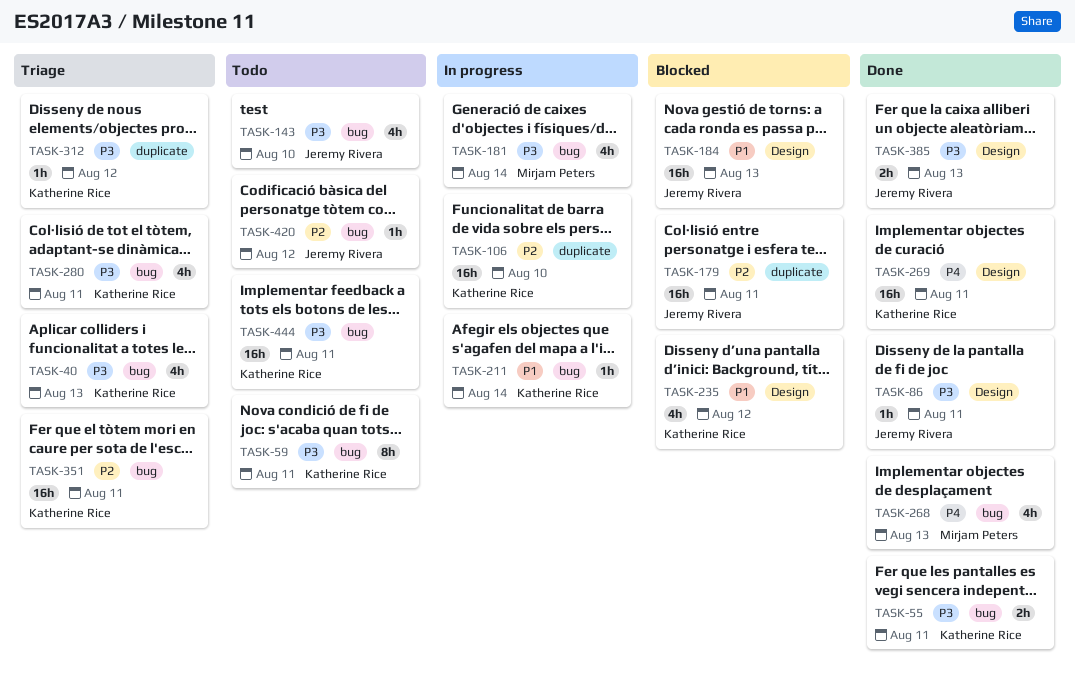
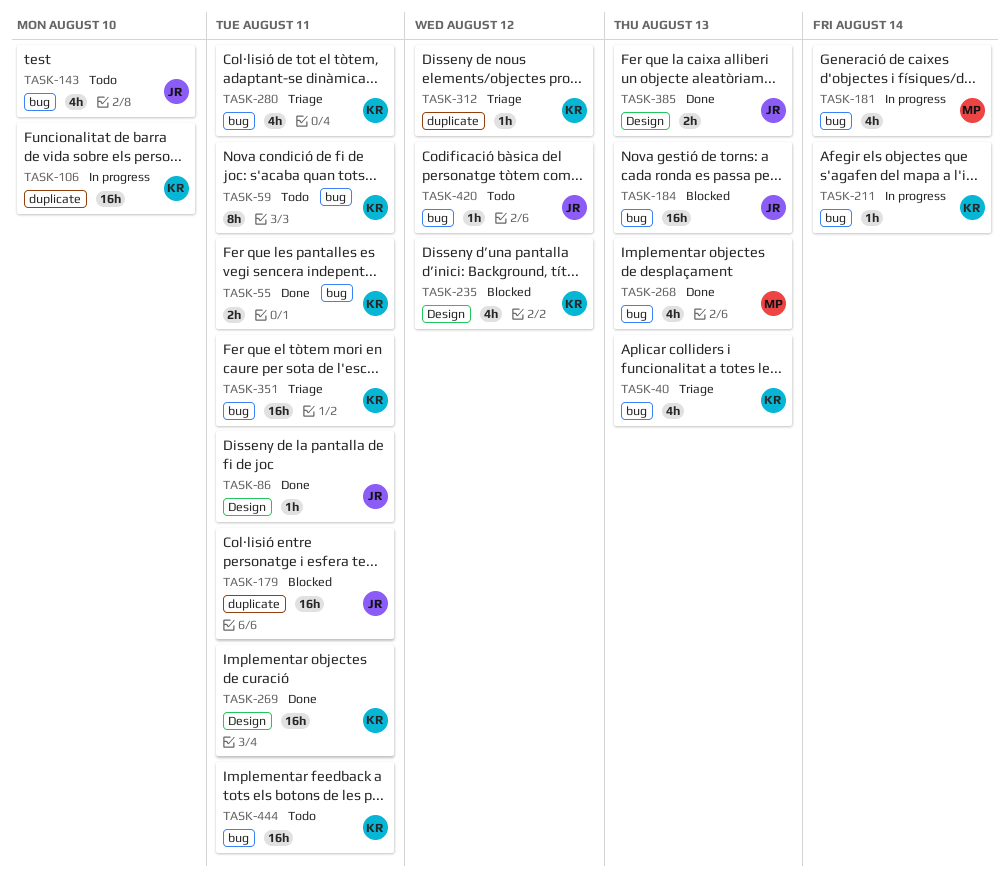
TASK-184, label: Design -> bug

